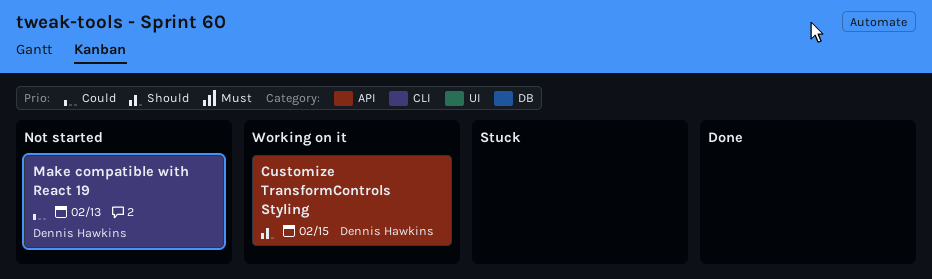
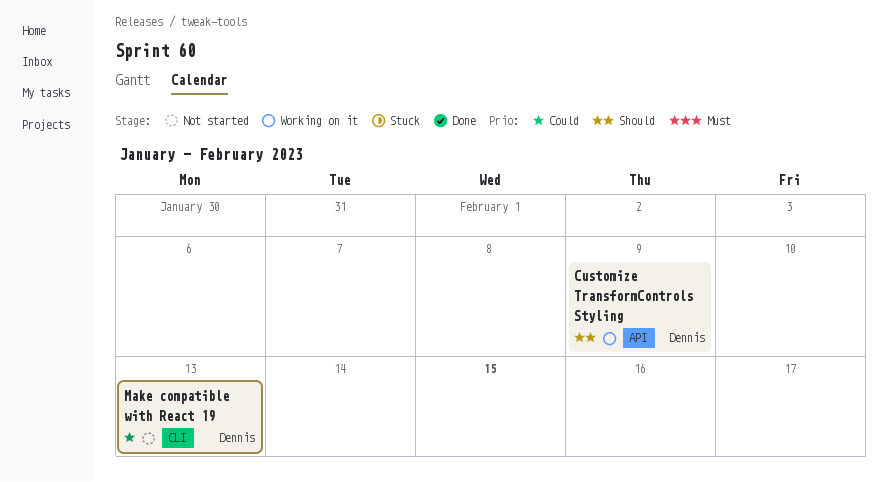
Customize TransformControls Styling, due: Feb 15 -> Feb 9

